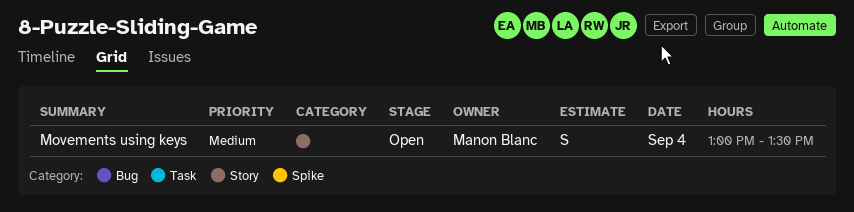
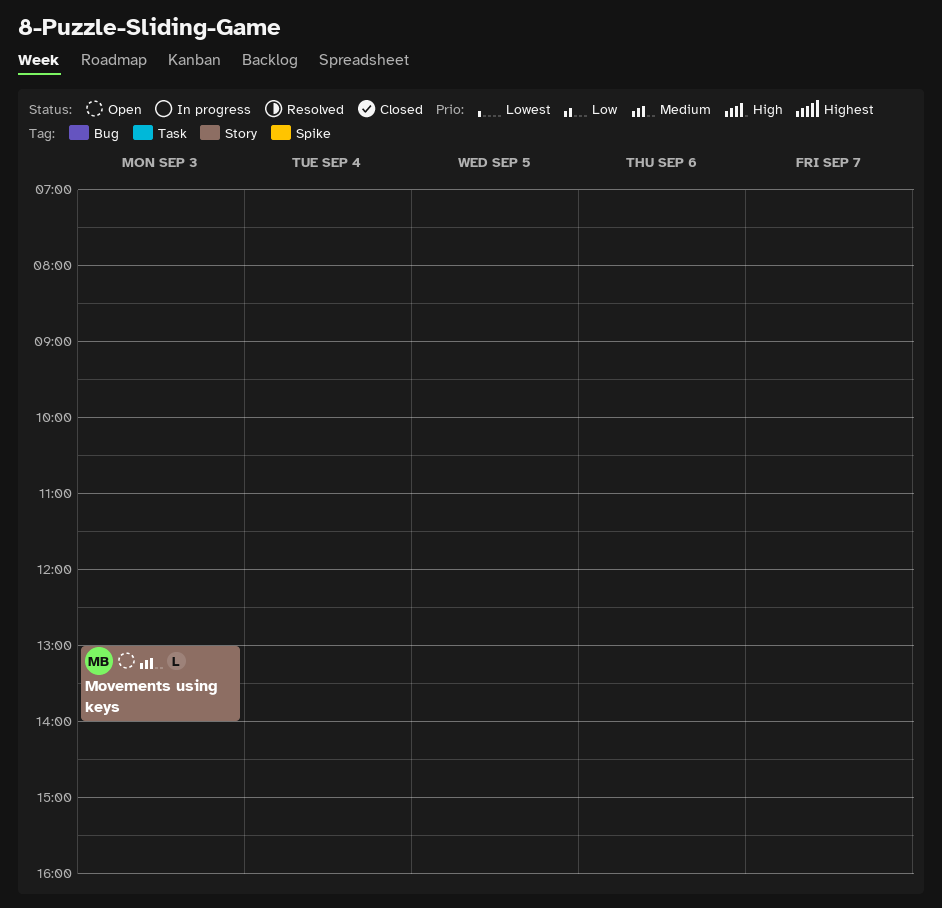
Movements using keys, estimate: S -> L
Movements using keys, day: Sep 4 -> Sep 3
Movements using keys, ends: 13:30 -> 14:00

